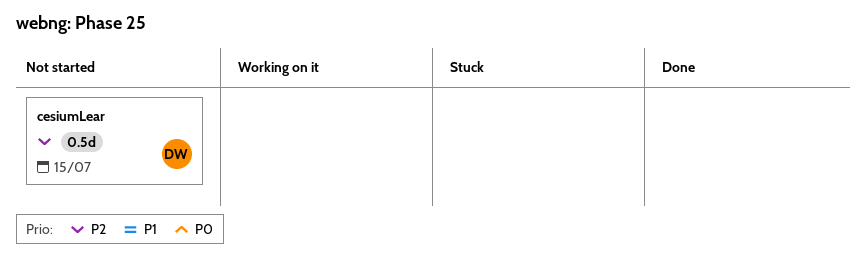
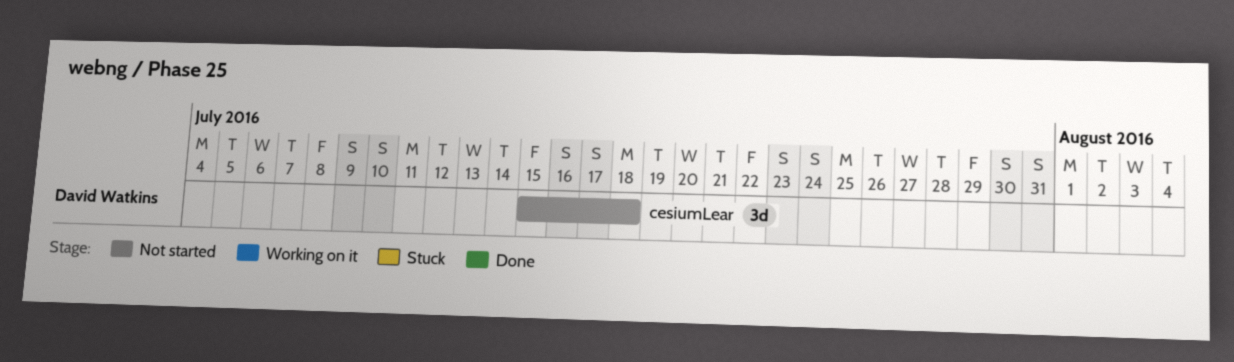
cesiumLear, estimate: 0.5d -> 3d
cesiumLear, due: Jul 15 -> Jul 18

